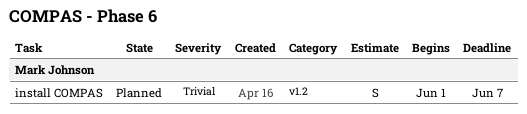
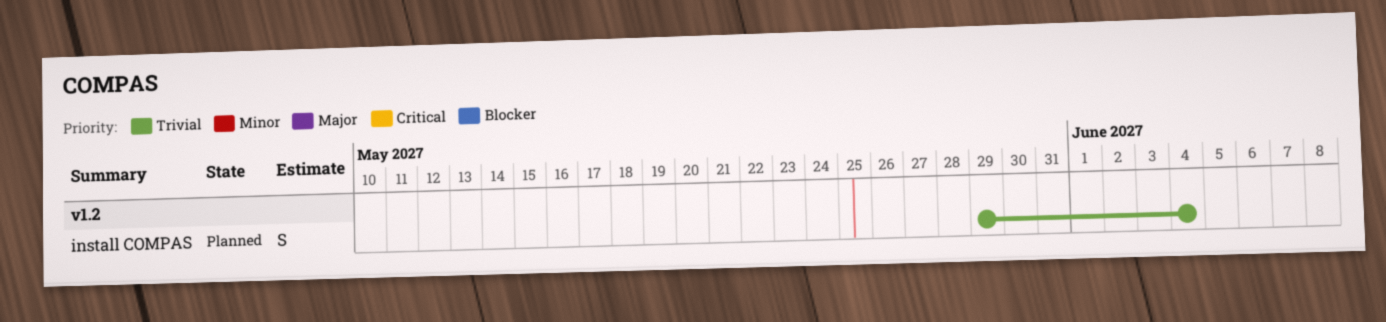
install COMPAS, start: Jun 1 -> May 29
install COMPAS, due: Jun 7 -> Jun 4

